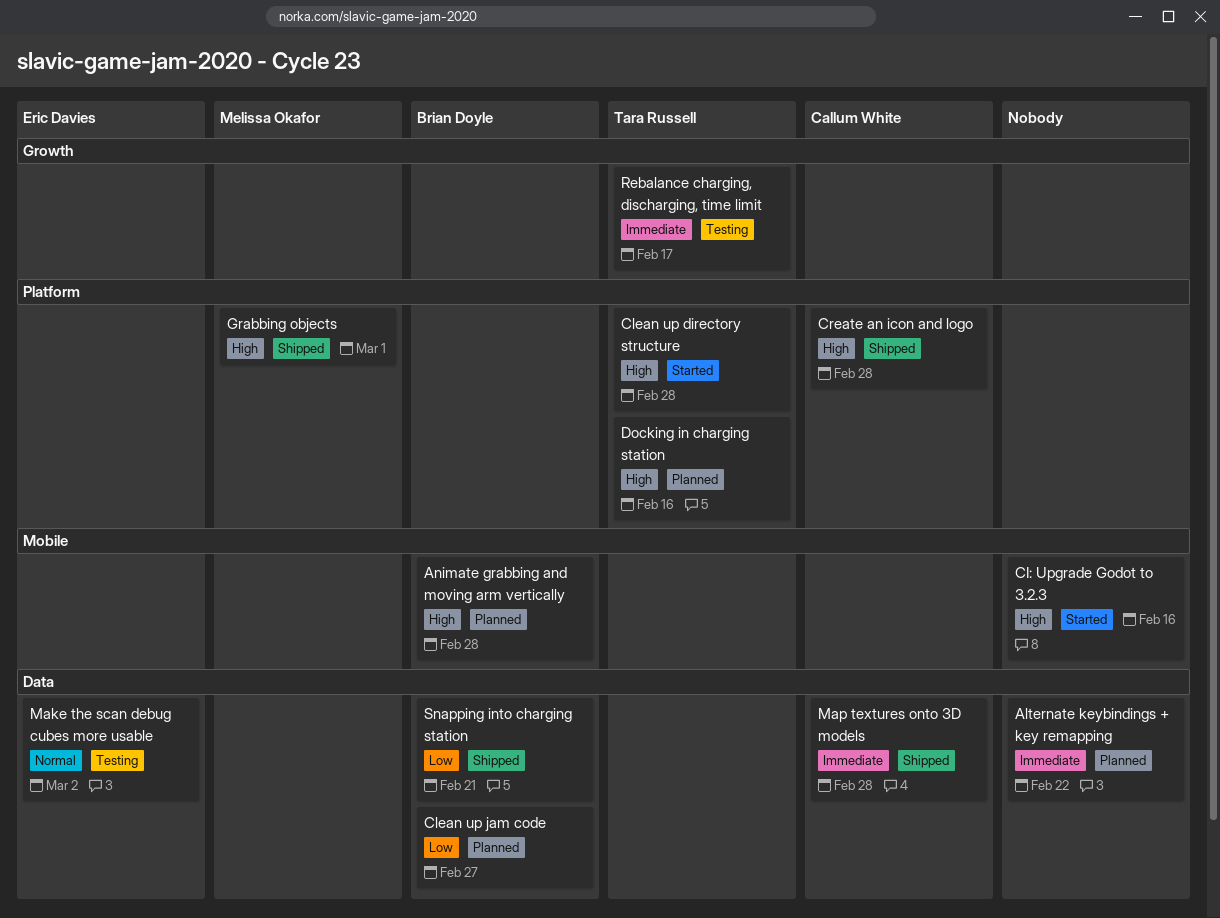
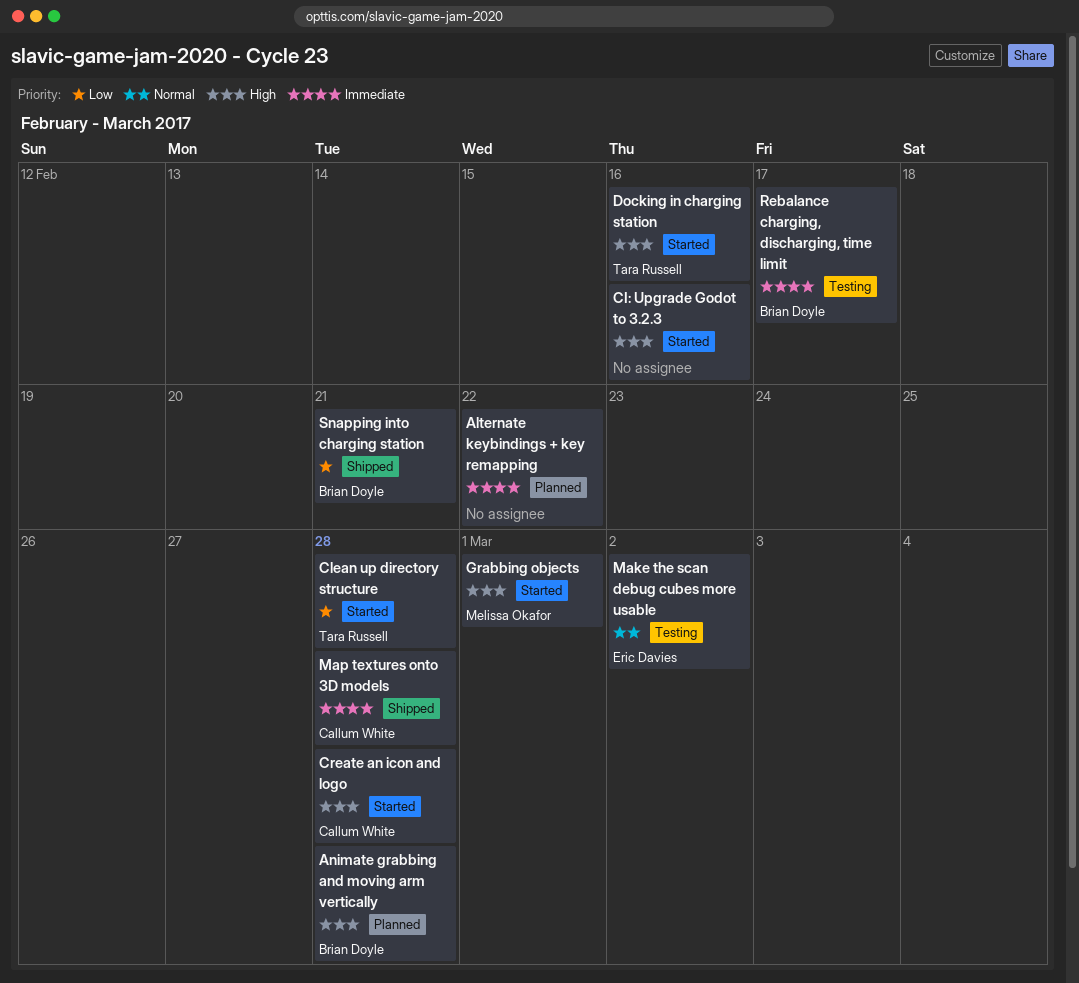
Clean up directory structure, priority: High -> Low
Clean up jam code: present -> none
Create an icon and logo, status: Shipped -> Started
Docking in charging station, status: Planned -> Started
Grabbing objects, status: Shipped -> Started
Rebalance charging, discharging, time limit, owner: Tara Russell -> Brian Doyle

